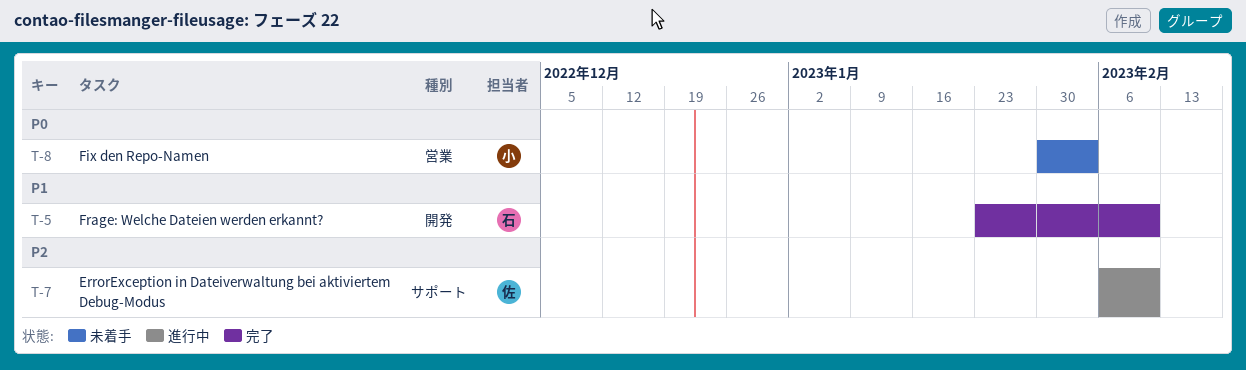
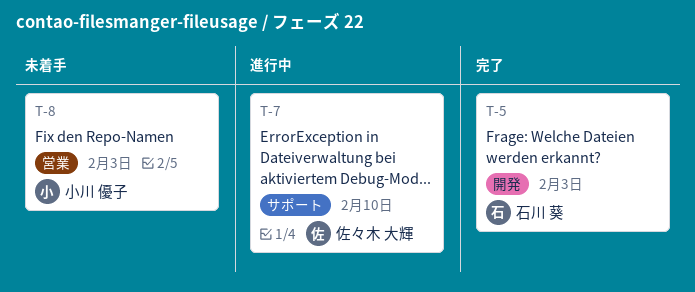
T-5, due: Feb 10 -> Feb 3

